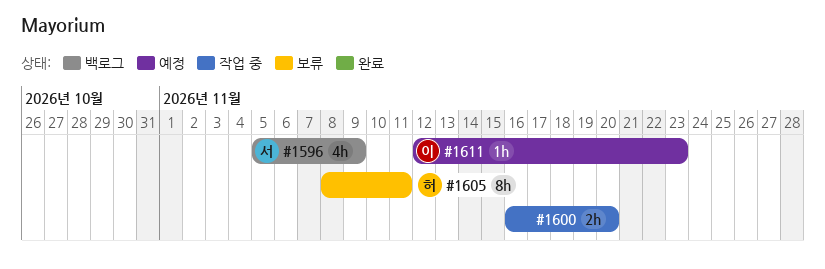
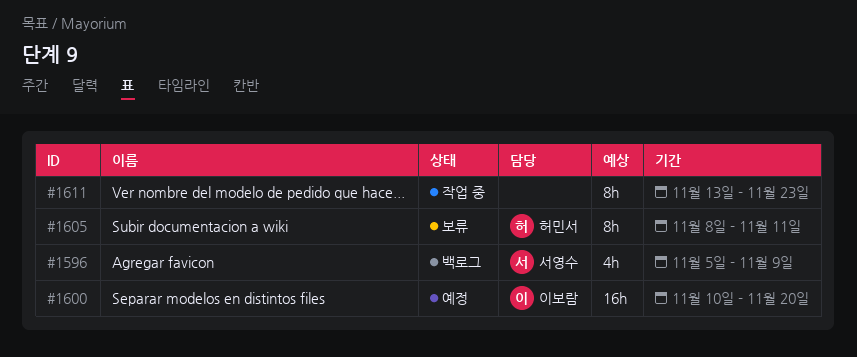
#1600, status: 작업 중 -> 예정
#1600, owner: none -> 이보람
#1600, estimate: 2h -> 16h
#1600, start: Nov 16 -> Nov 10
#1611, status: 예정 -> 작업 중
#1611, owner: 이보람 -> none
#1611, estimate: 1h -> 8h
#1611, start: Nov 12 -> Nov 13

